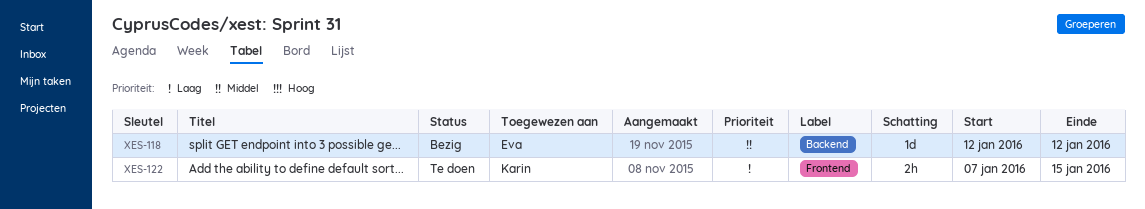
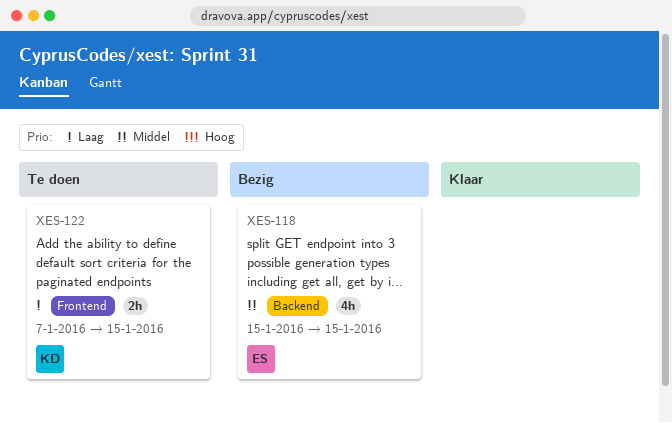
XES-118, estimate: 1d -> 4h
XES-118, start: Jan 12 -> Jan 15
XES-118, due: Jan 12 -> Jan 15

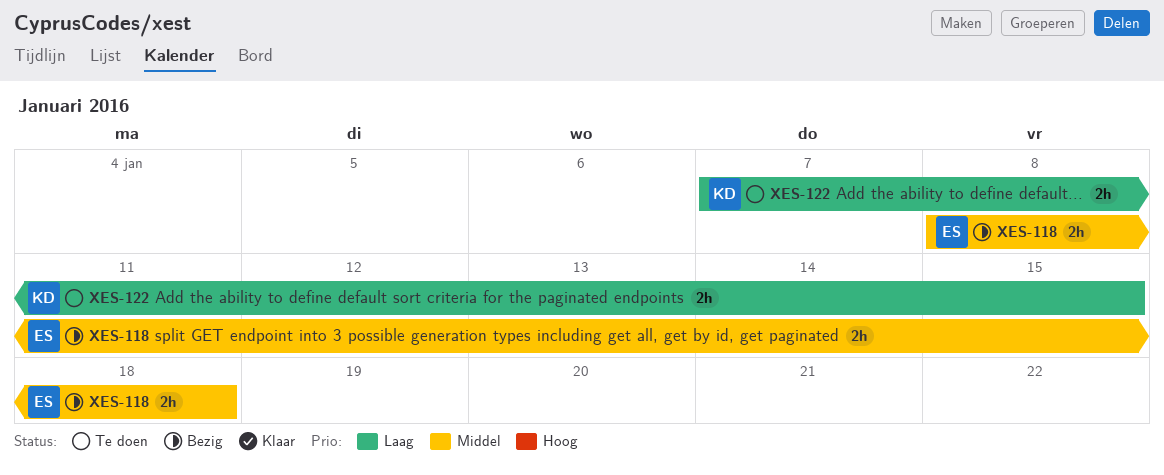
XES-118, estimate: 4h -> 2h
XES-118, start: Jan 15 -> Jan 8
XES-118, due: Jan 15 -> Jan 18

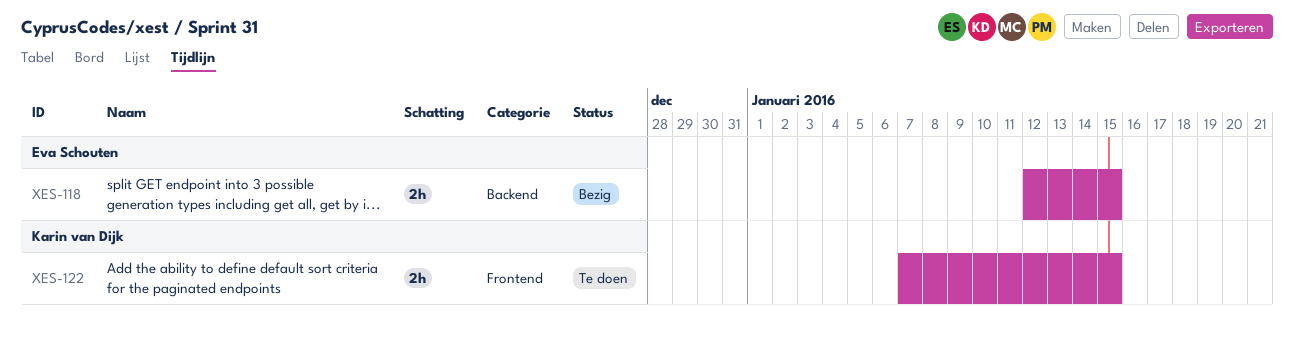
XES-118, start: Jan 8 -> Jan 12
XES-118, due: Jan 18 -> Jan 15

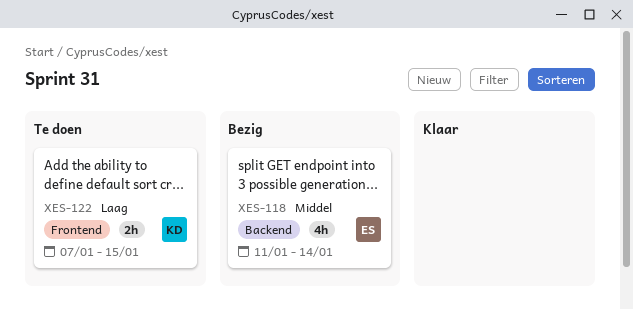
XES-118, estimate: 2h -> 4h
XES-118, start: Jan 12 -> Jan 11
XES-118, due: Jan 15 -> Jan 14

